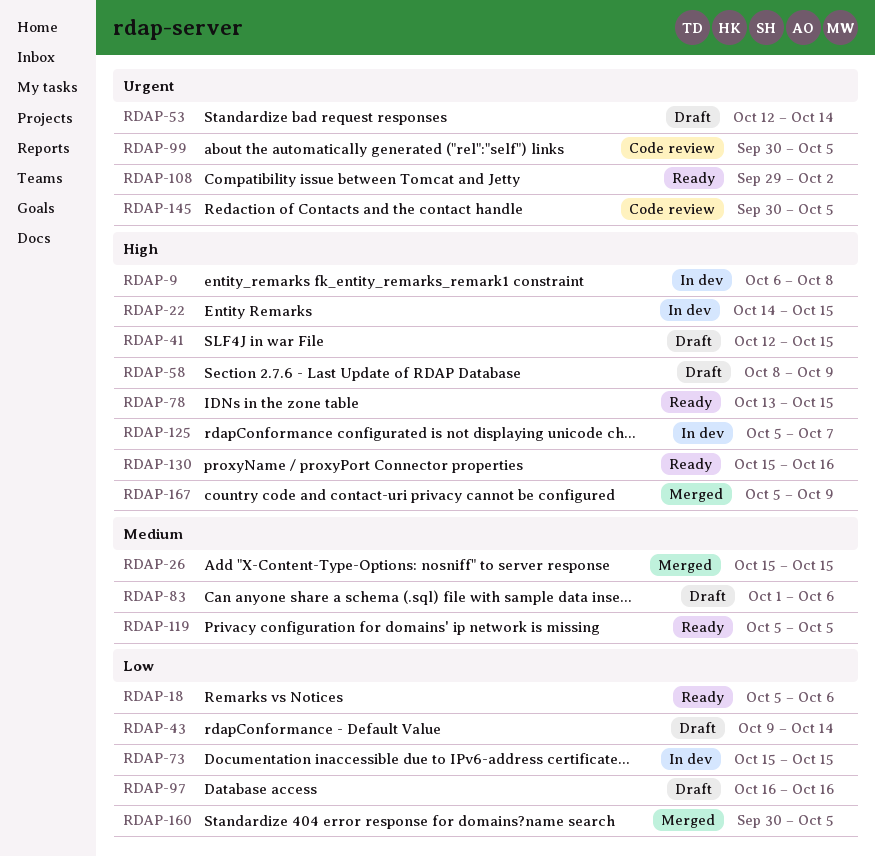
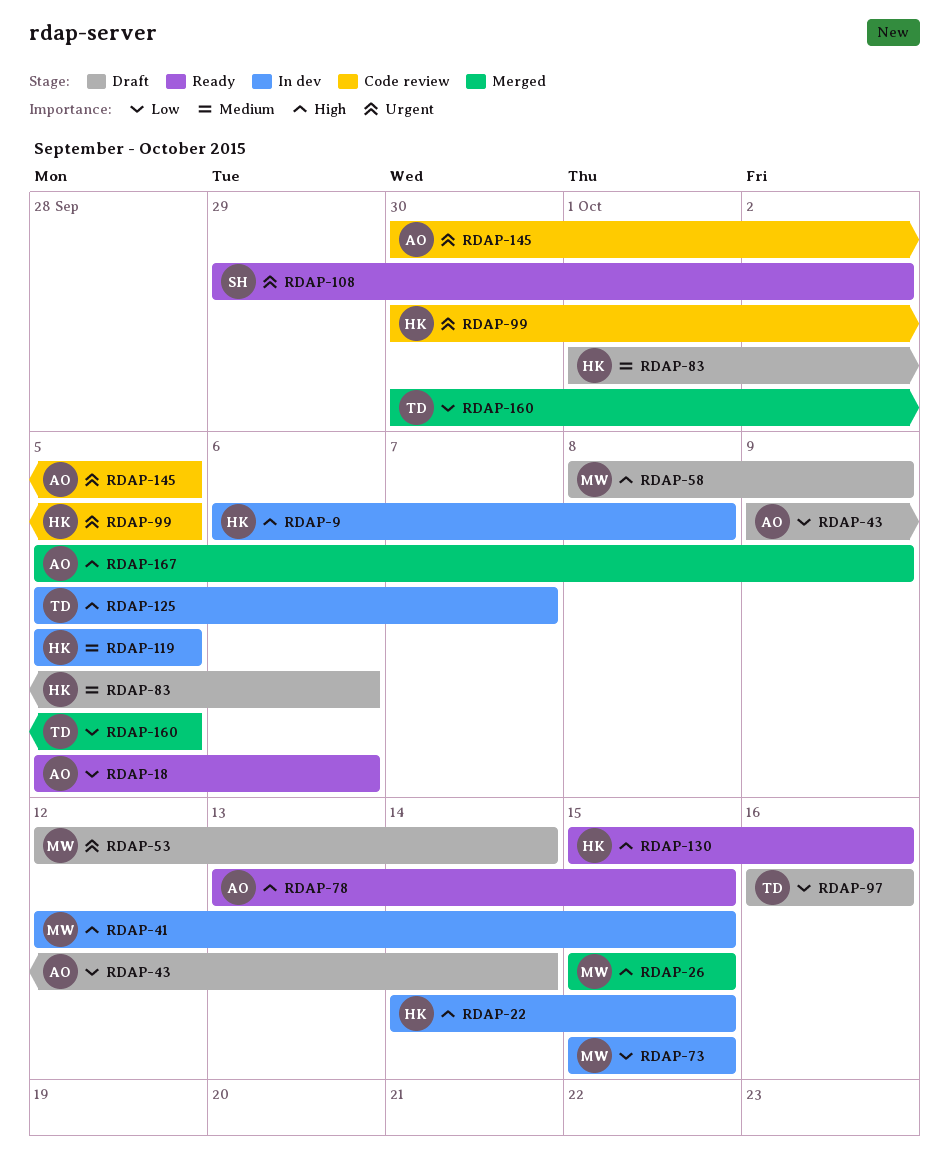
RDAP-26, priority: Medium -> High
RDAP-41, status: Draft -> In dev
RDAP-119, status: Ready -> In dev

